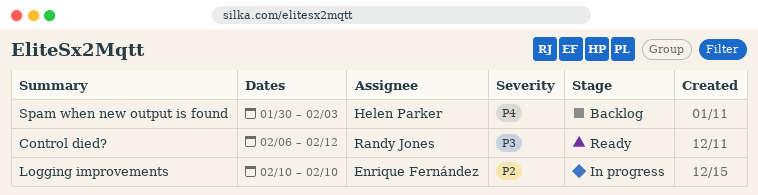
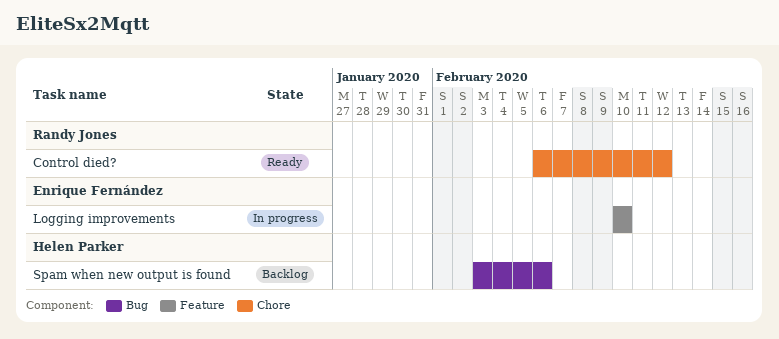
Spam when new output is found, start: Jan 30 -> Feb 3
Spam when new output is found, due: Feb 3 -> Feb 6

